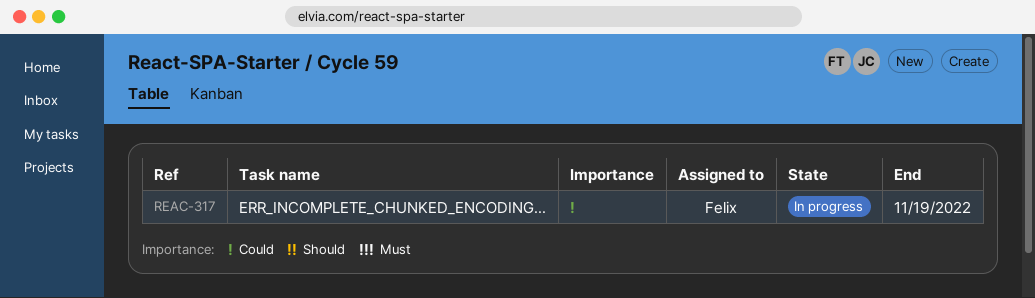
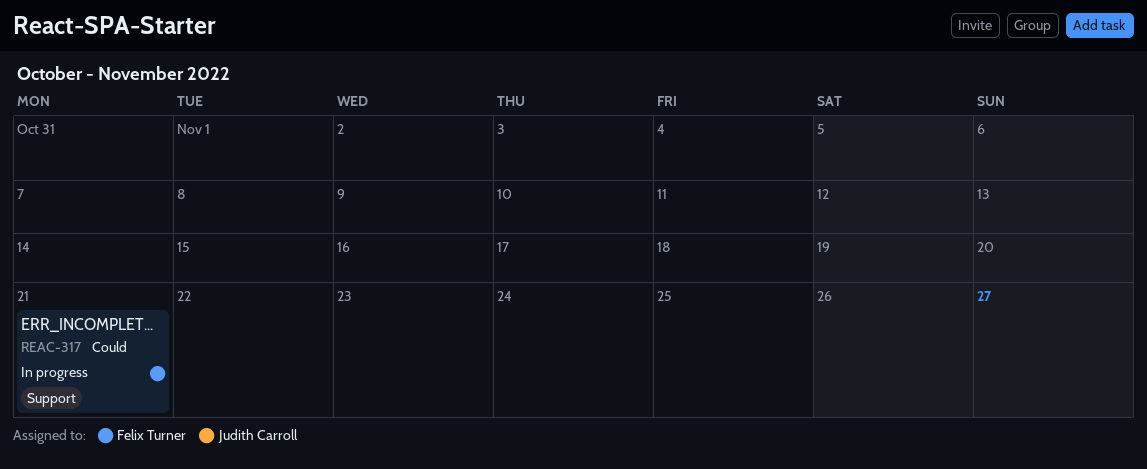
REAC-317, due: Nov 19 -> Nov 21

